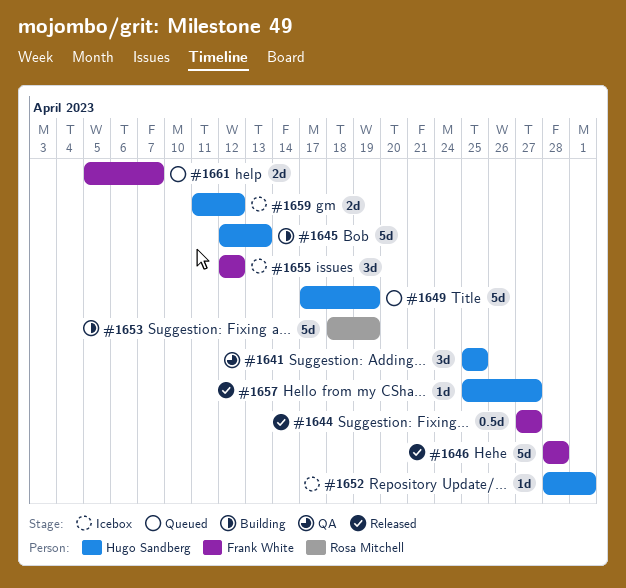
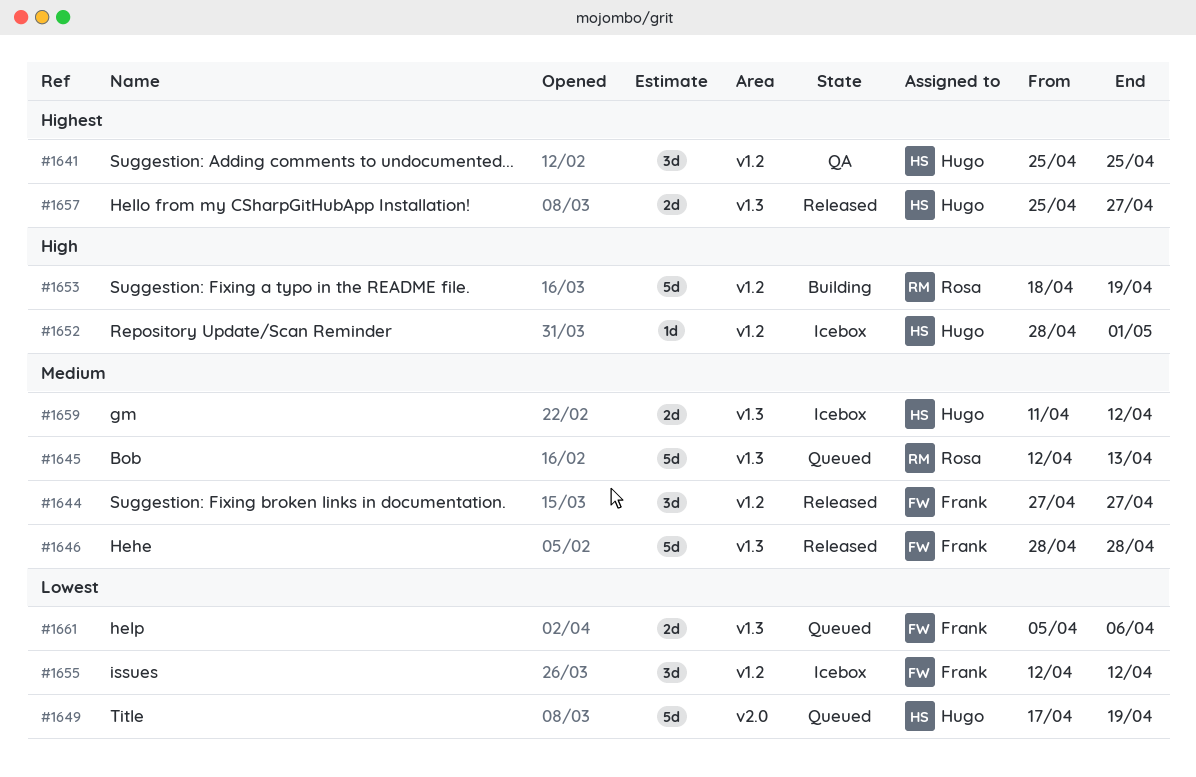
#1644, estimate: 0.5d -> 3d
#1645, status: Building -> Queued
#1645, owner: Hugo Sandberg -> Rosa Mitchell
#1657, estimate: 1d -> 2d
#1661, due: Apr 7 -> Apr 6

